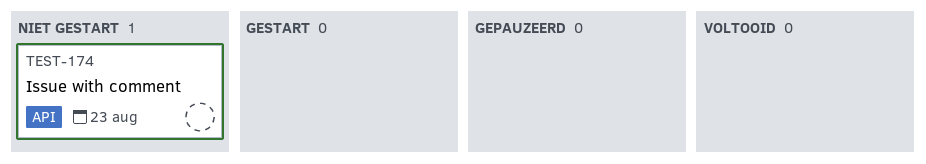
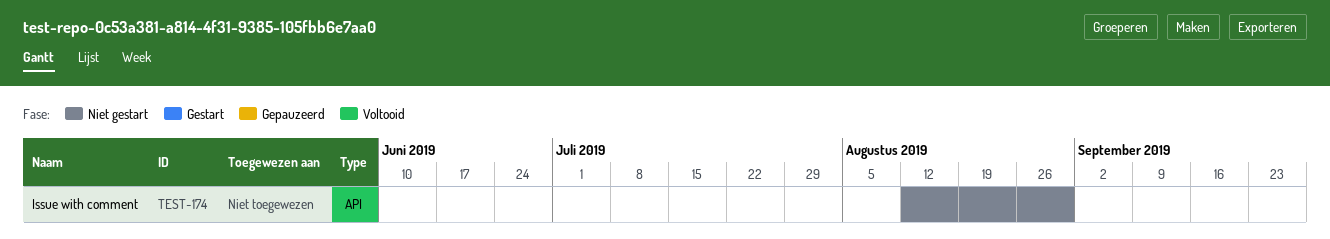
TEST-174, due: Aug 23 -> Aug 30

